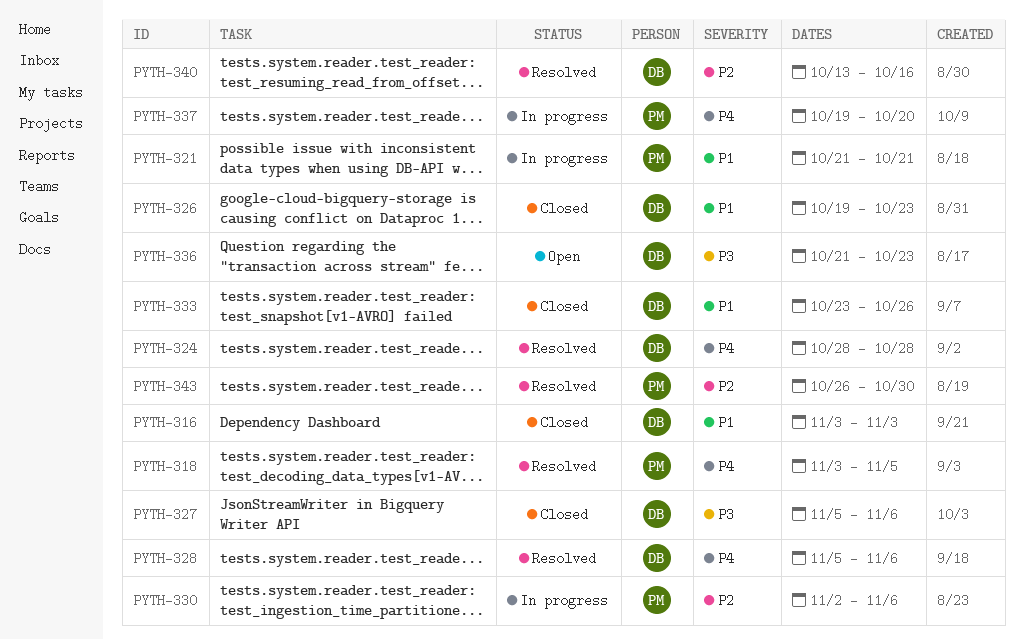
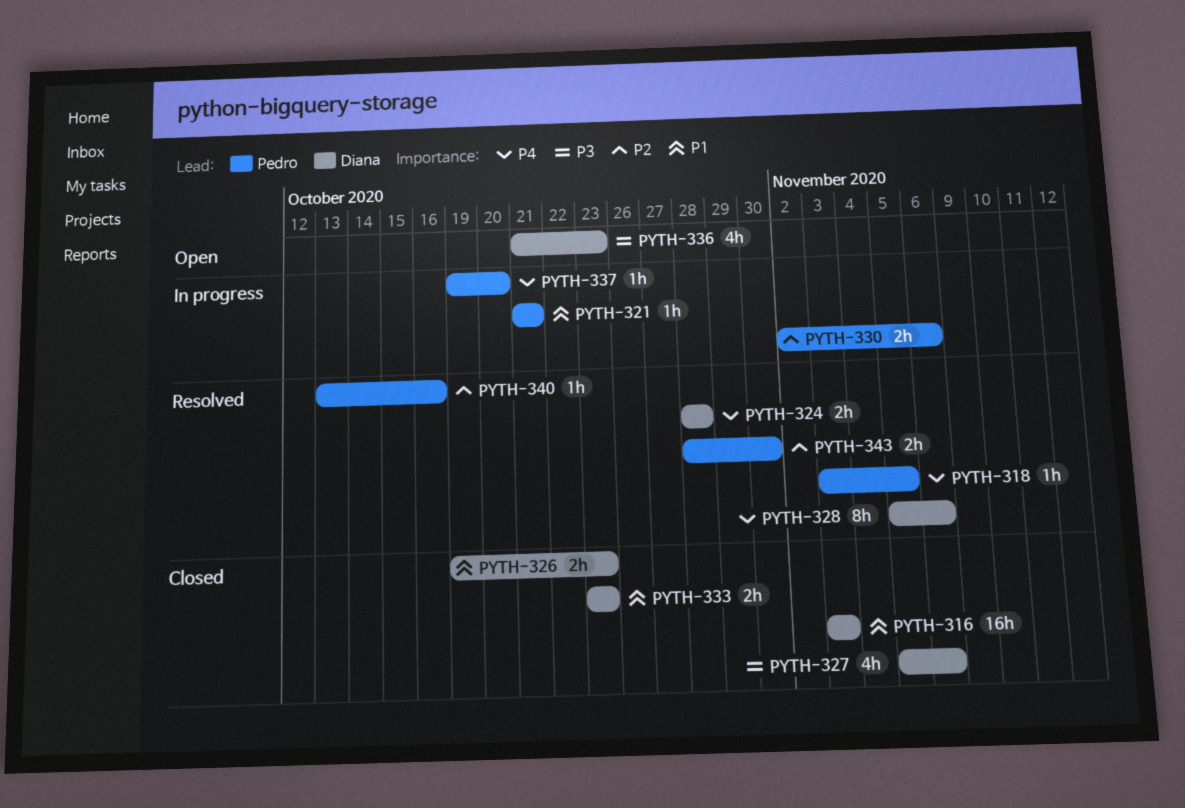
PYTH-333, due: Oct 26 -> Oct 23
PYTH-340, owner: Diana -> Pedro
PYTH-343, start: Oct 26 -> Oct 28

